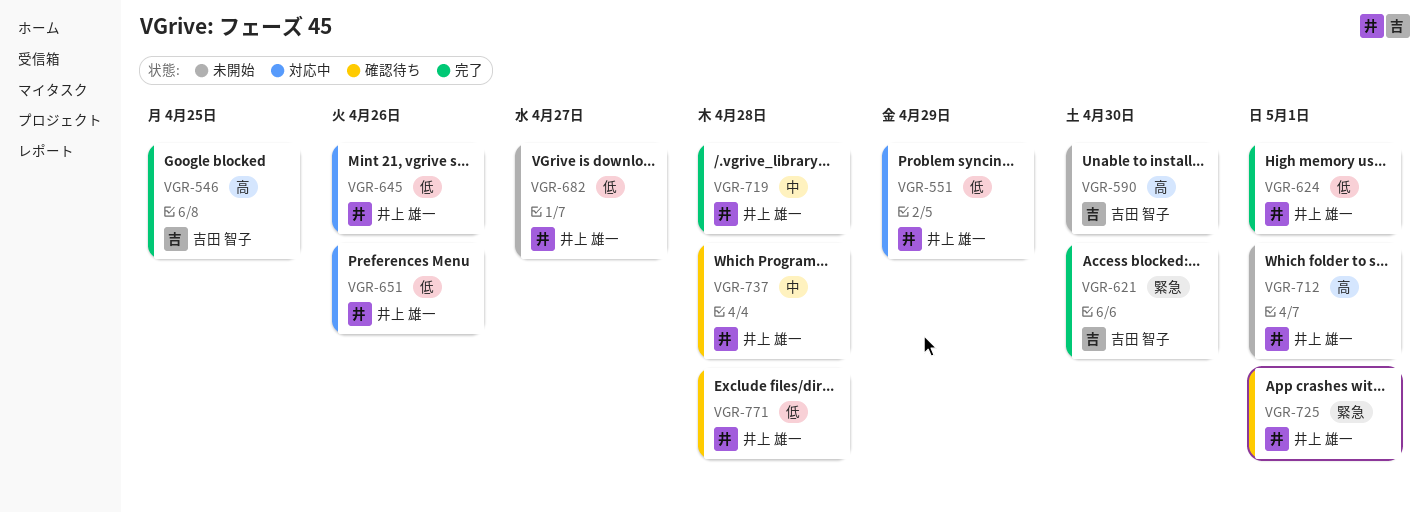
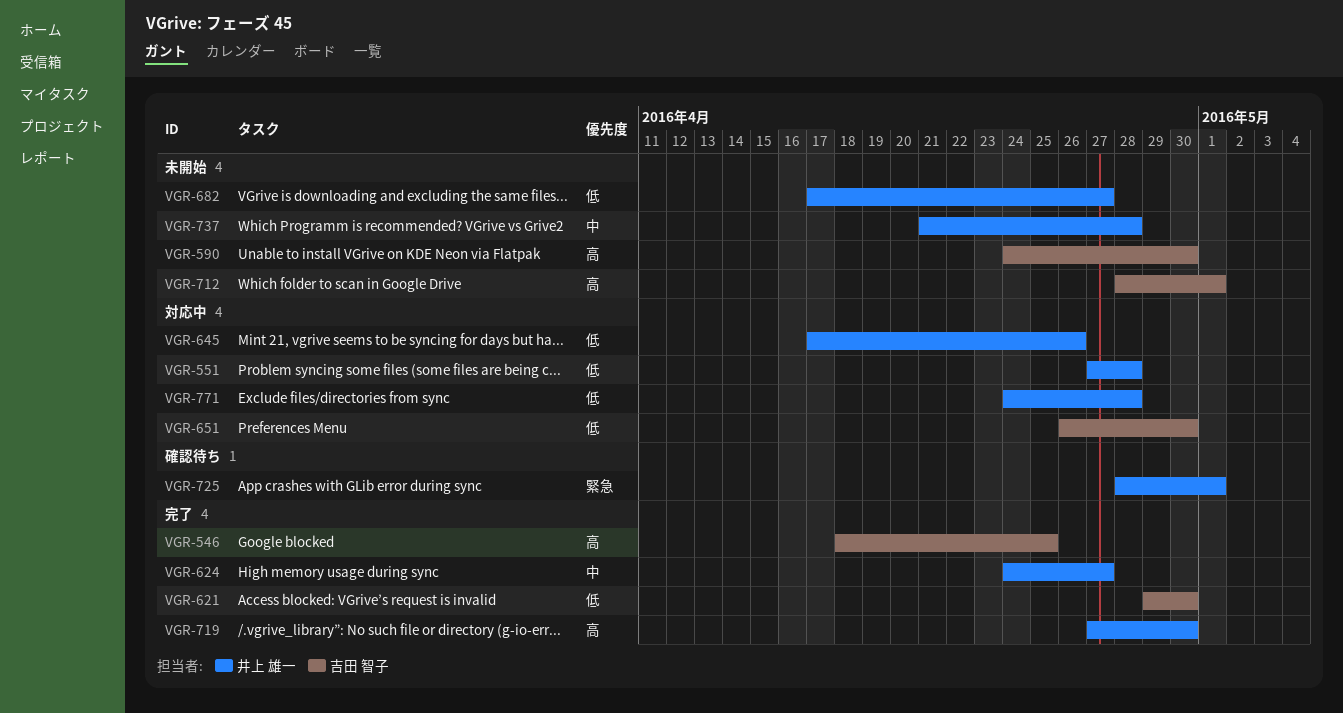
VGR-551, due: Apr 29 -> Apr 28
VGR-621, priority: 緊急 -> 低
VGR-624, priority: 低 -> 中
VGR-624, due: May 1 -> Apr 27
VGR-651, owner: 井上 雄一 -> 吉田 智子
VGR-651, due: Apr 26 -> Apr 30
VGR-712, owner: 井上 雄一 -> 吉田 智子
VGR-719, priority: 中 -> 高
VGR-719, due: Apr 28 -> Apr 30
VGR-737, status: 確認待ち -> 未開始
VGR-771, status: 確認待ち -> 対応中

